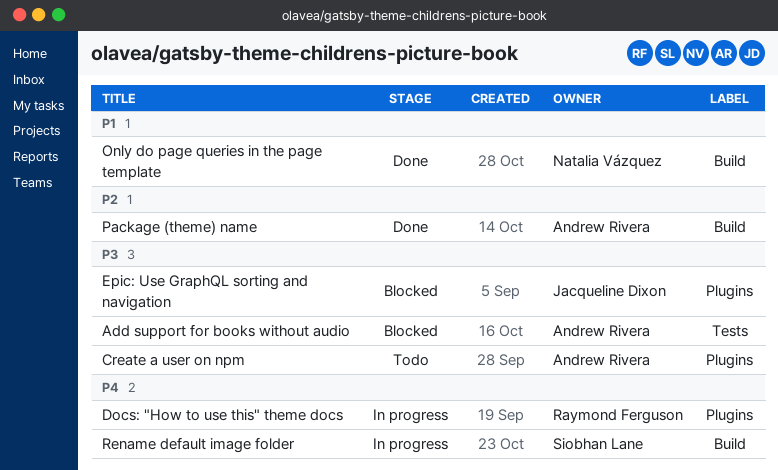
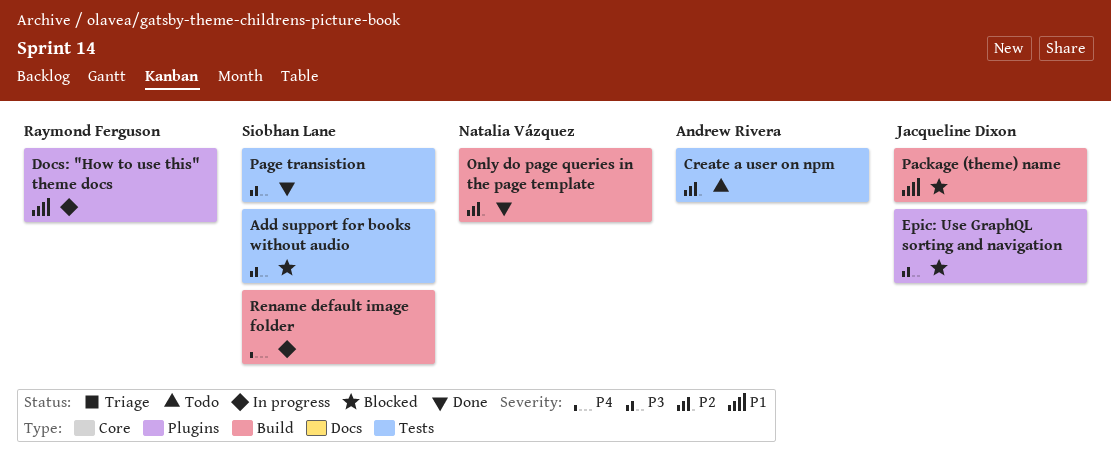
Add support for books without audio, owner: Andrew Rivera -> Siobhan Lane
Create a user on npm, priority: P3 -> P2
Create a user on npm, label: Plugins -> Tests
Docs: "How to use this" theme docs, priority: P4 -> P1
Only do page queries in the page template, priority: P1 -> P2
Package (theme) name, status: Done -> Blocked
Package (theme) name, owner: Andrew Rivera -> Jacqueline Dixon
Package (theme) name, priority: P2 -> P1
Page transistion: none -> present

